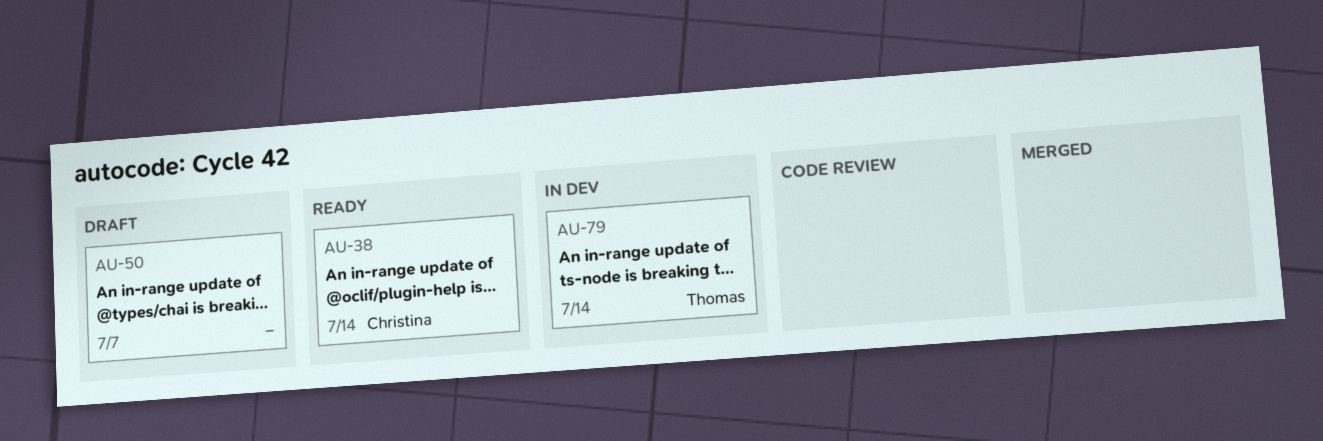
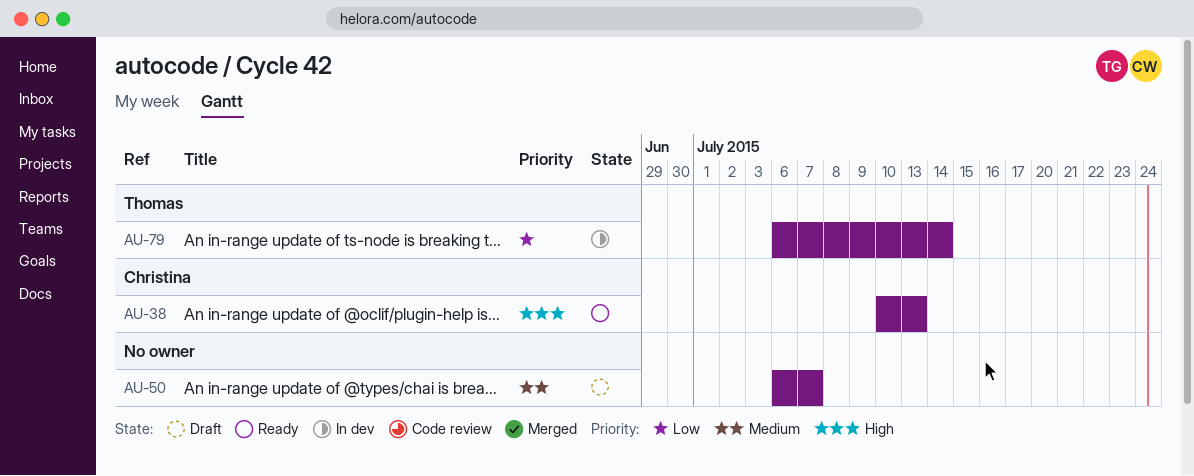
AU-38, due: Jul 14 -> Jul 13

